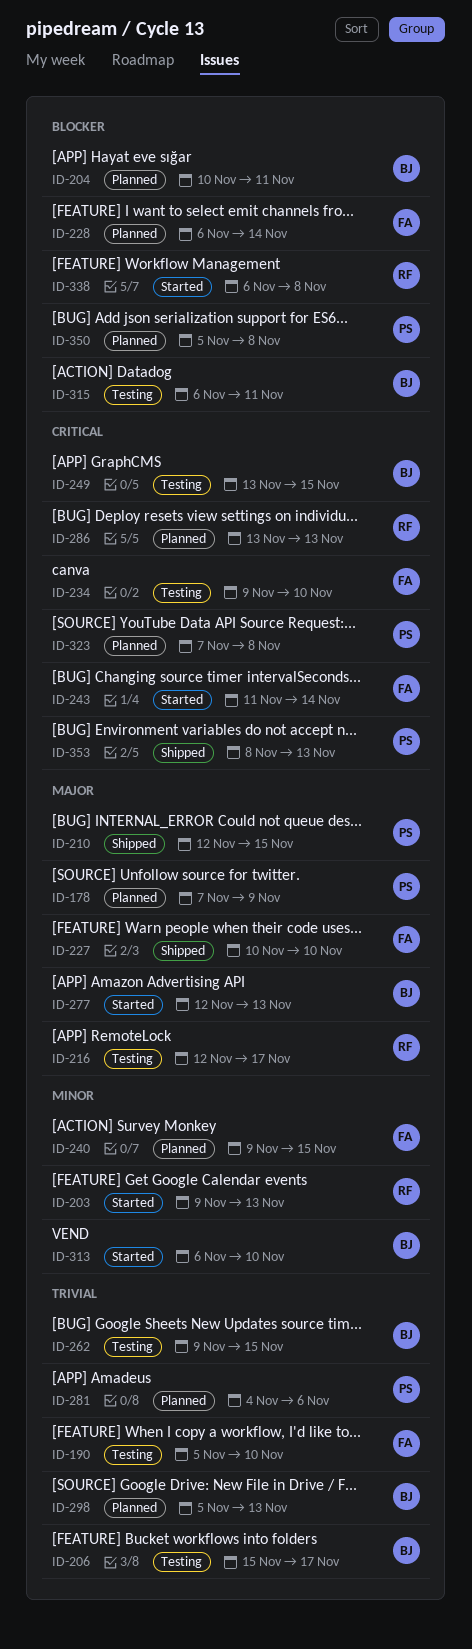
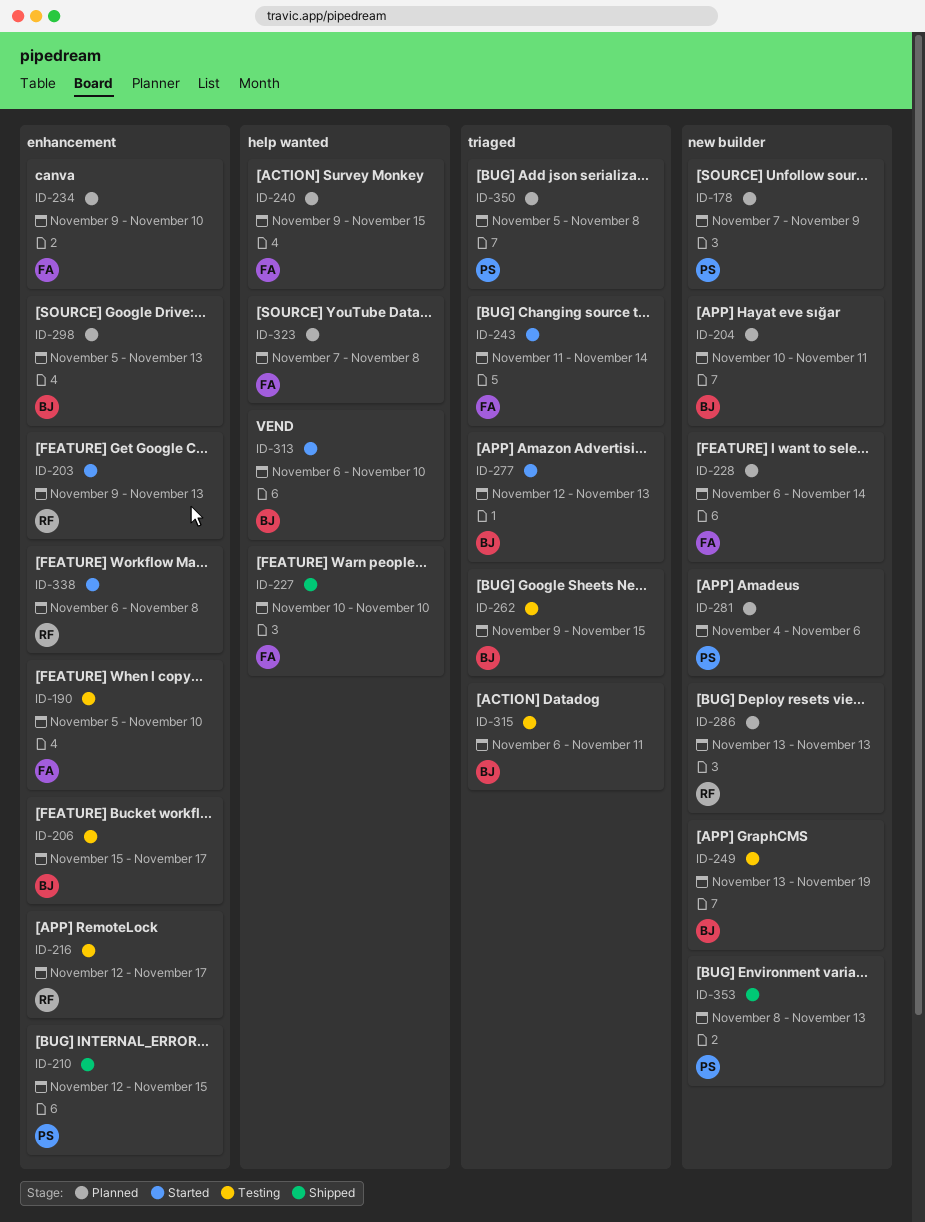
ID-234, status: Testing -> Planned
ID-249, due: Nov 15 -> Nov 19
ID-323, owner: PS -> FA

